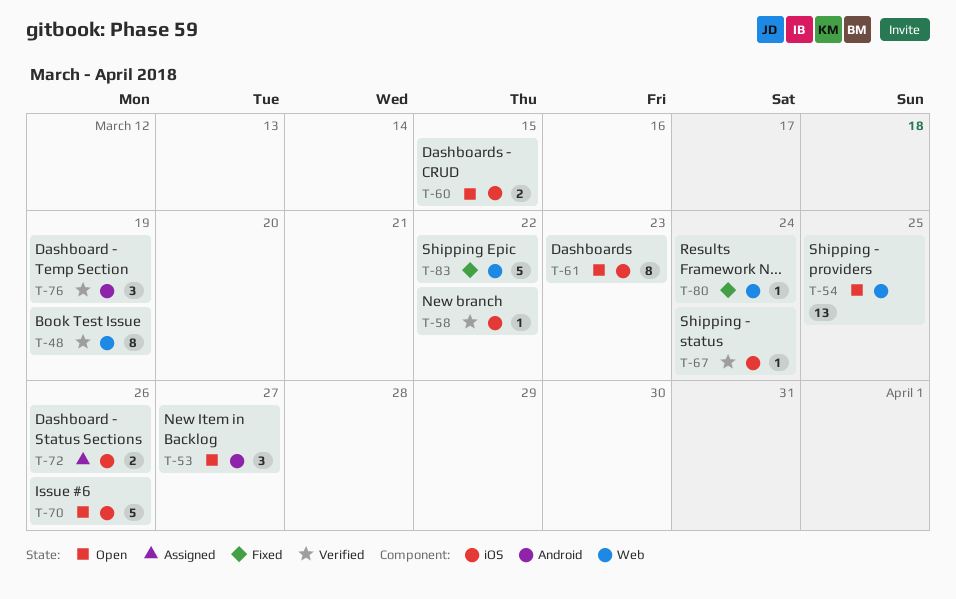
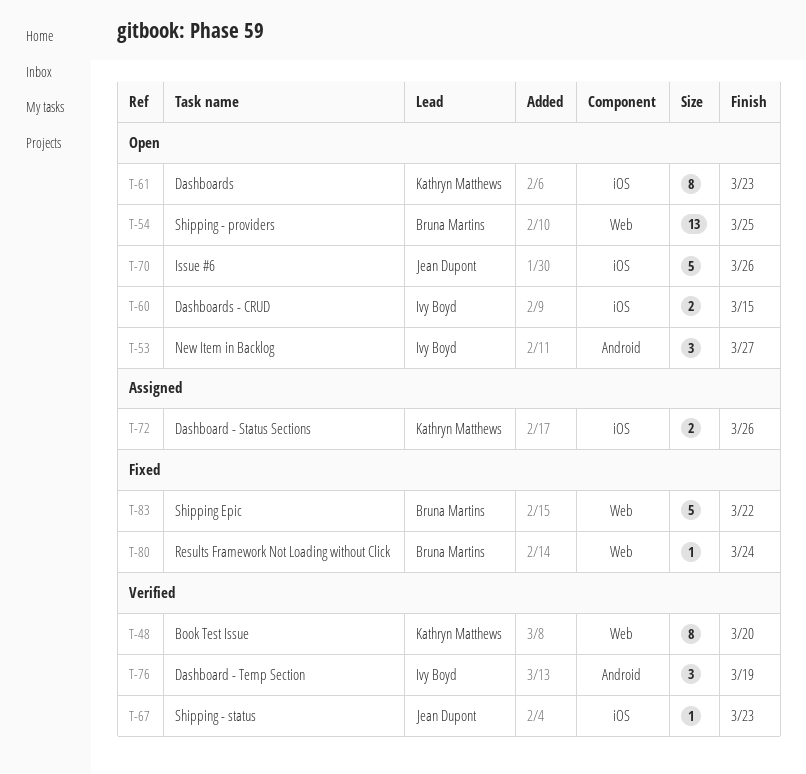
T-48, due: Mar 19 -> Mar 20
T-58: present -> none
T-67, due: Mar 24 -> Mar 23

